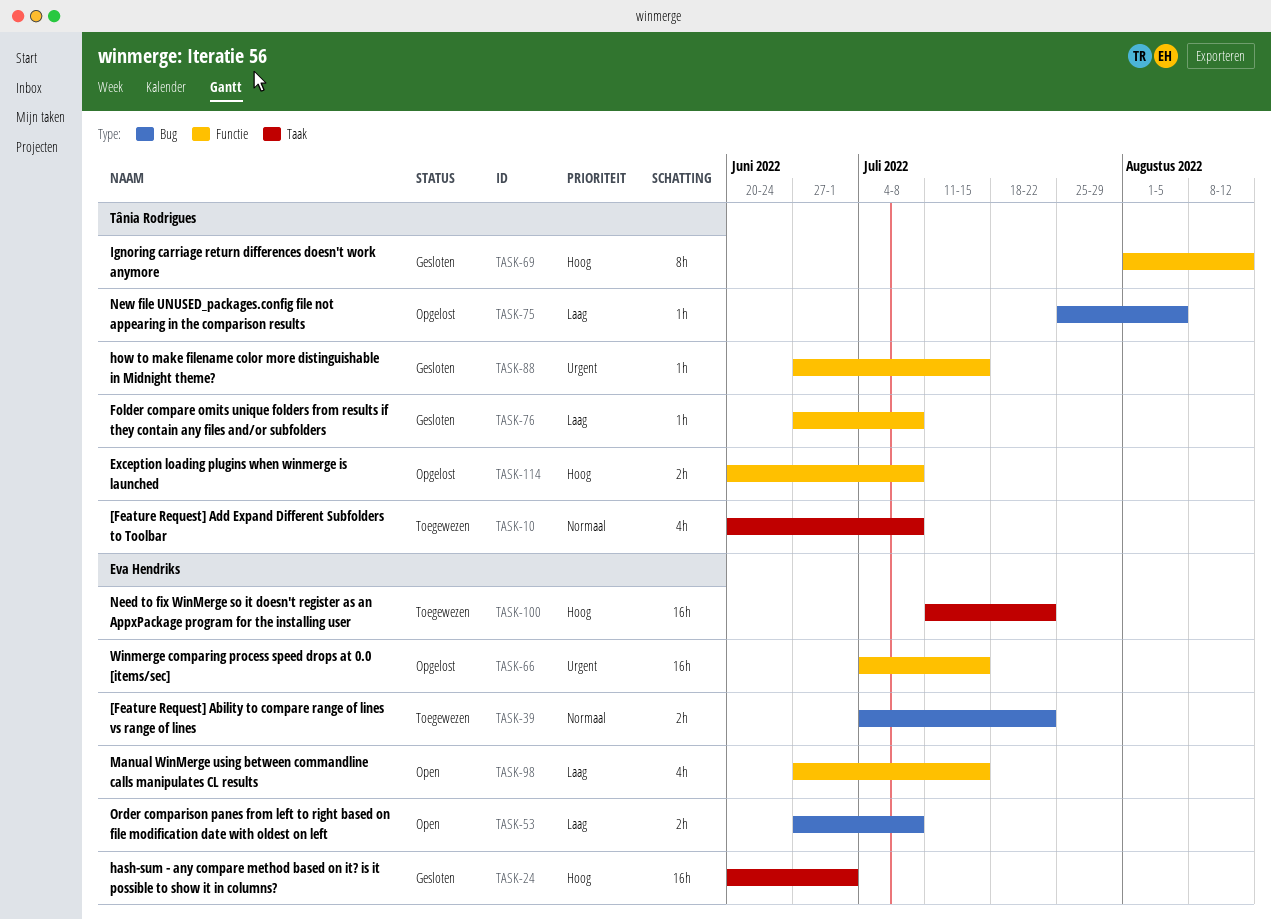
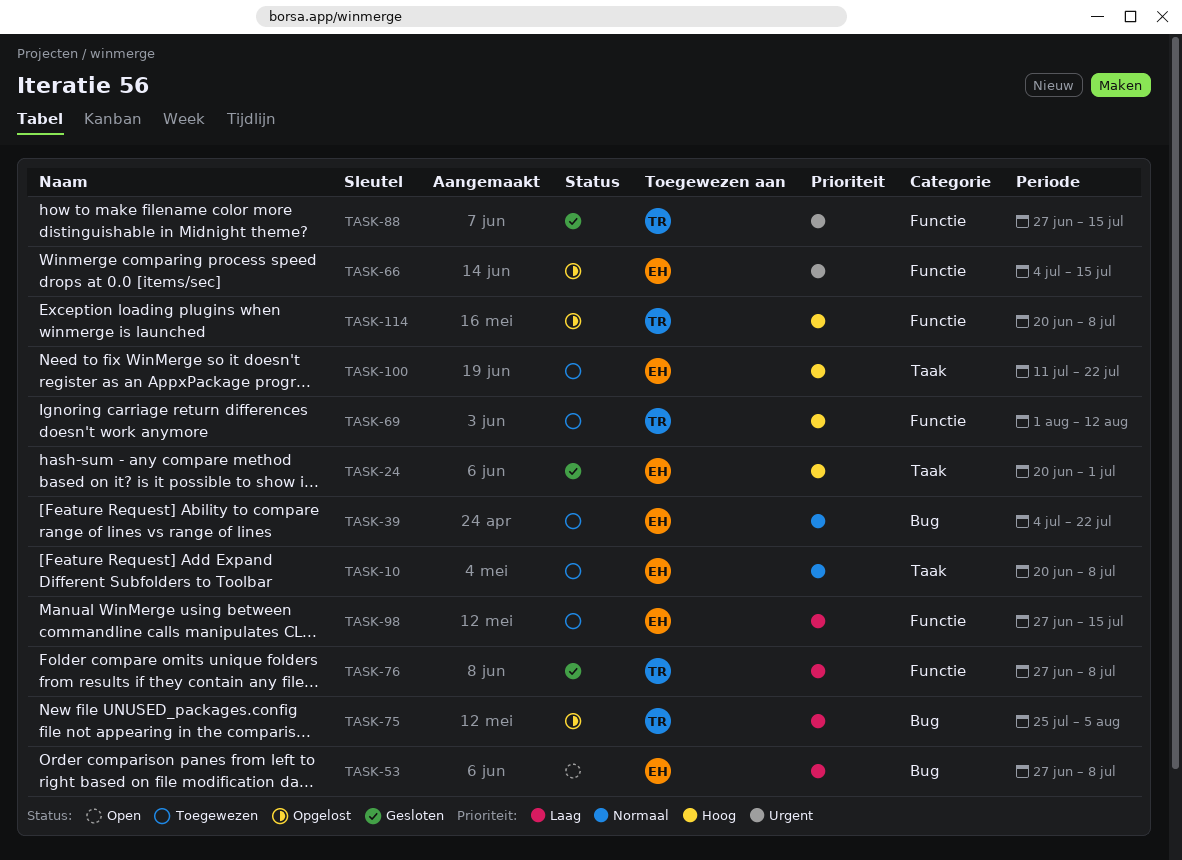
TASK-10, owner: Tânia Rodrigues -> Eva Hendriks
TASK-69, status: Gesloten -> Toegewezen
TASK-98, status: Open -> Toegewezen

